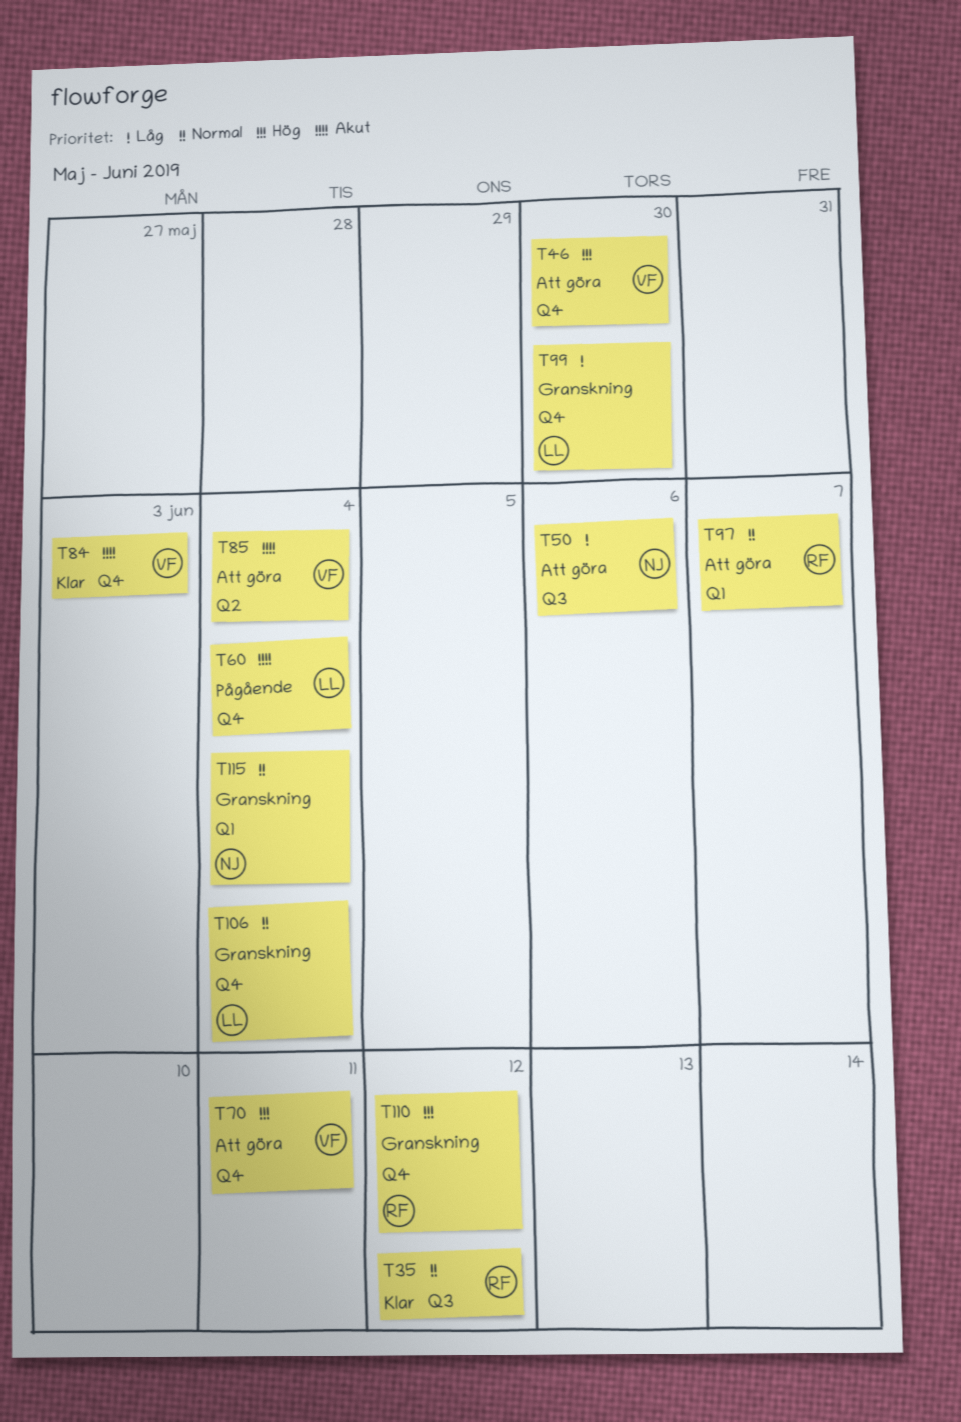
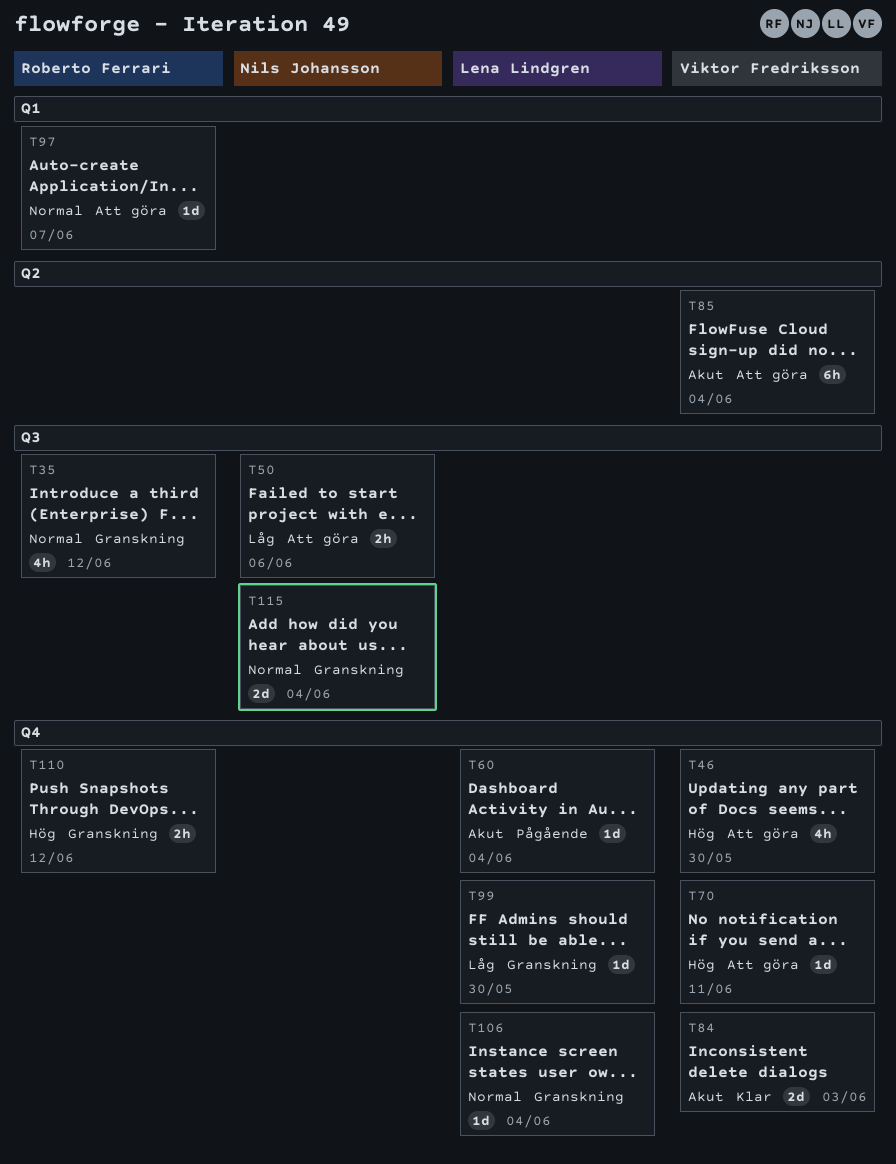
T35, status: Klar -> Granskning
T115, label: Q1 -> Q3

